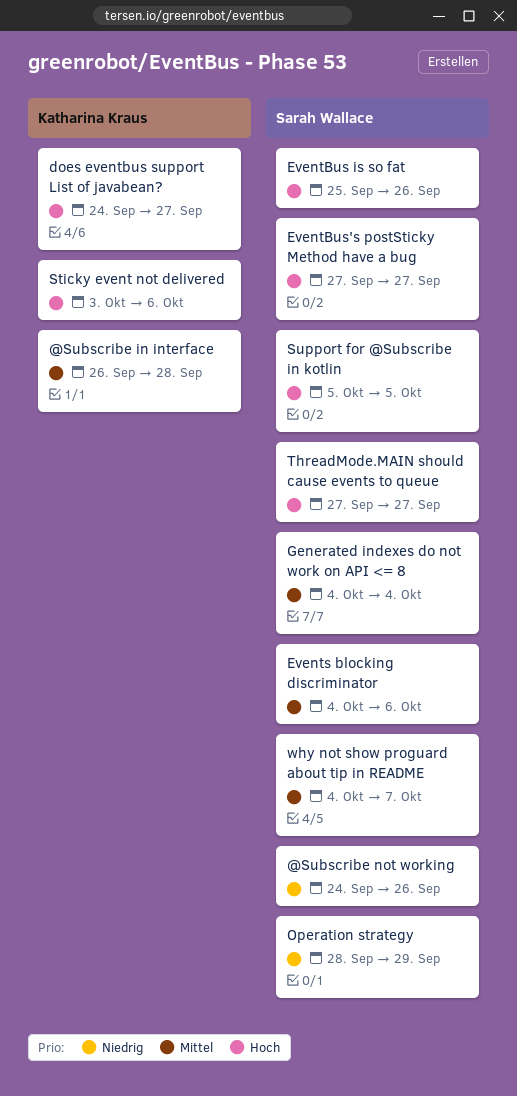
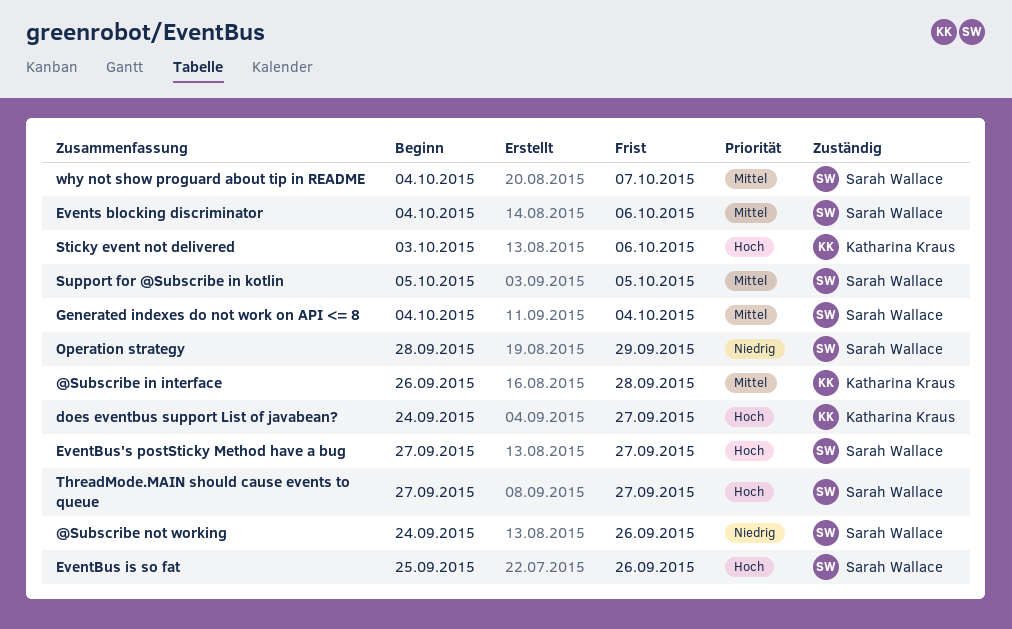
Support for @Subscribe in kotlin, priority: Hoch -> Mittel

